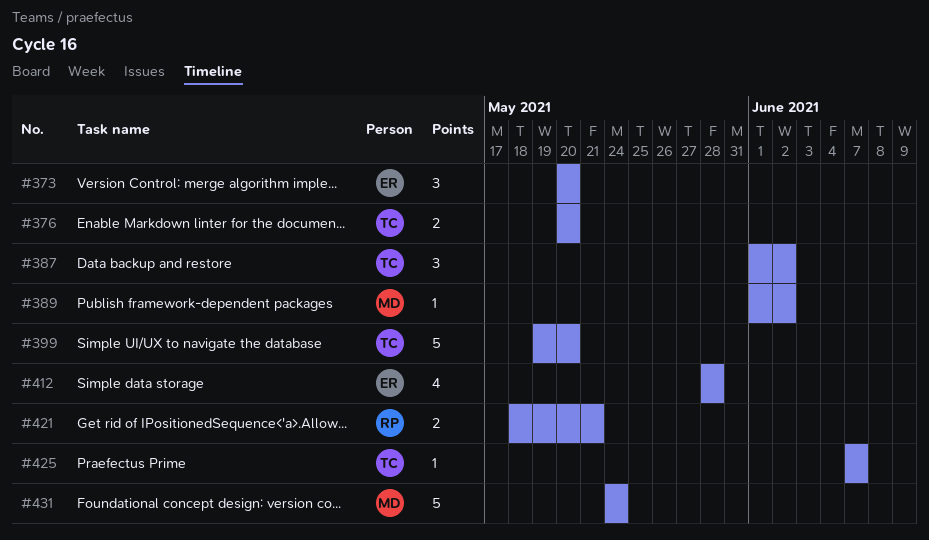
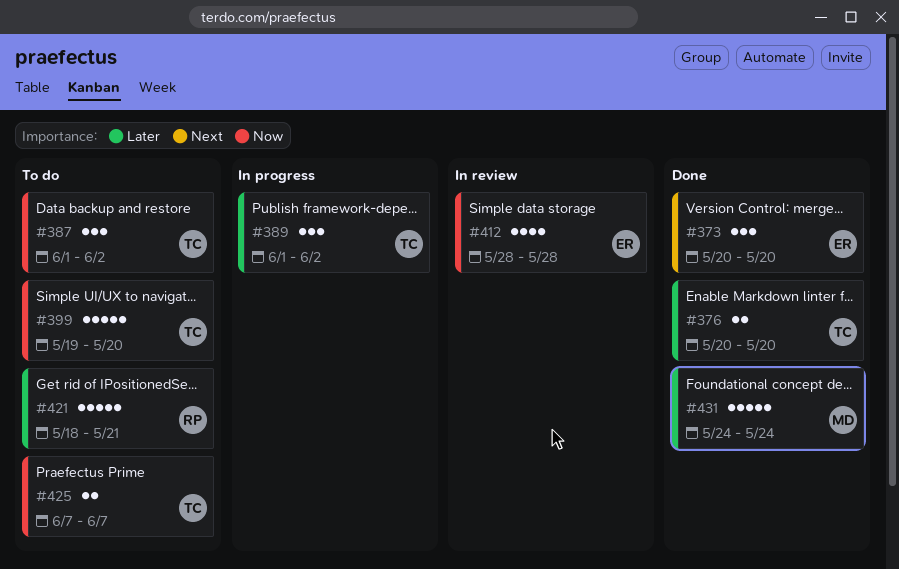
#389, owner: MD -> TC
#389, estimate: 1 -> 3
#421, estimate: 2 -> 5
#425, estimate: 1 -> 2

